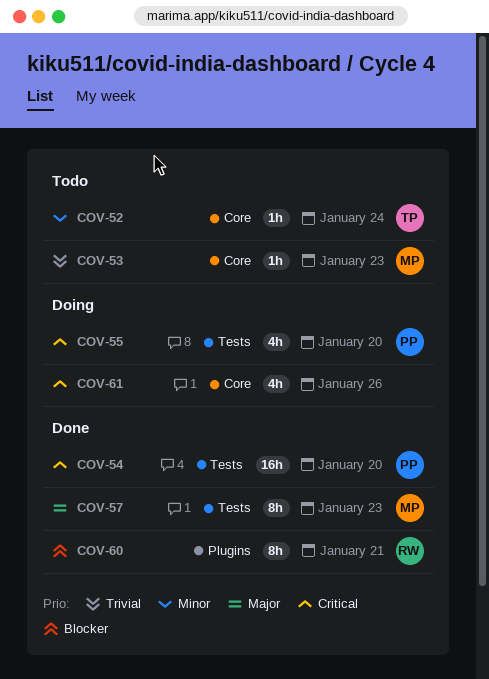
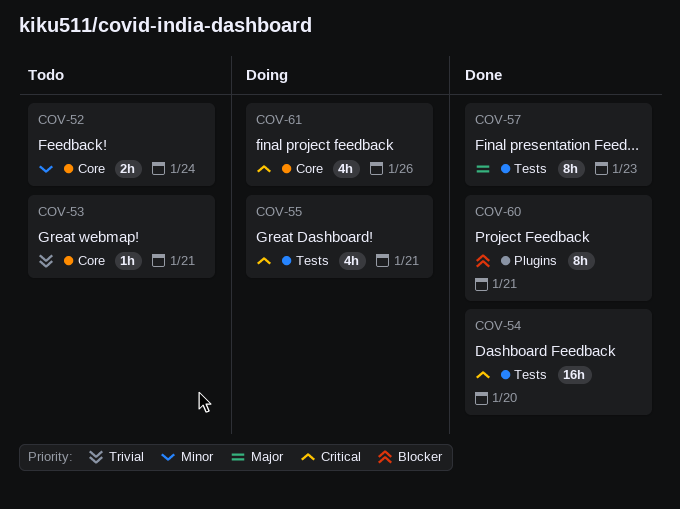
COV-52, estimate: 1h -> 2h
COV-53, due: Jan 23 -> Jan 21
COV-55, due: Jan 20 -> Jan 21

